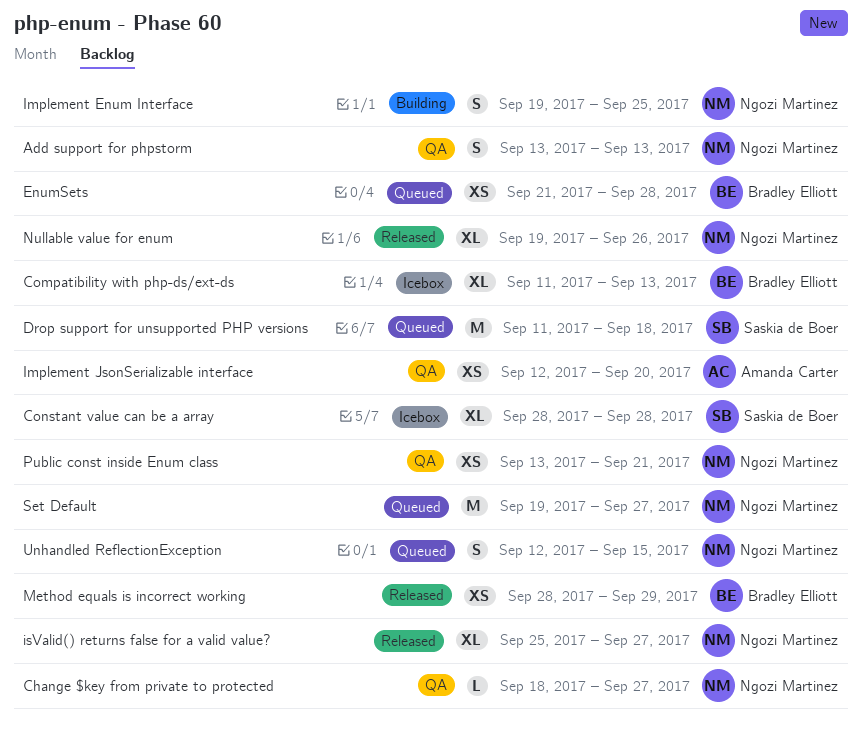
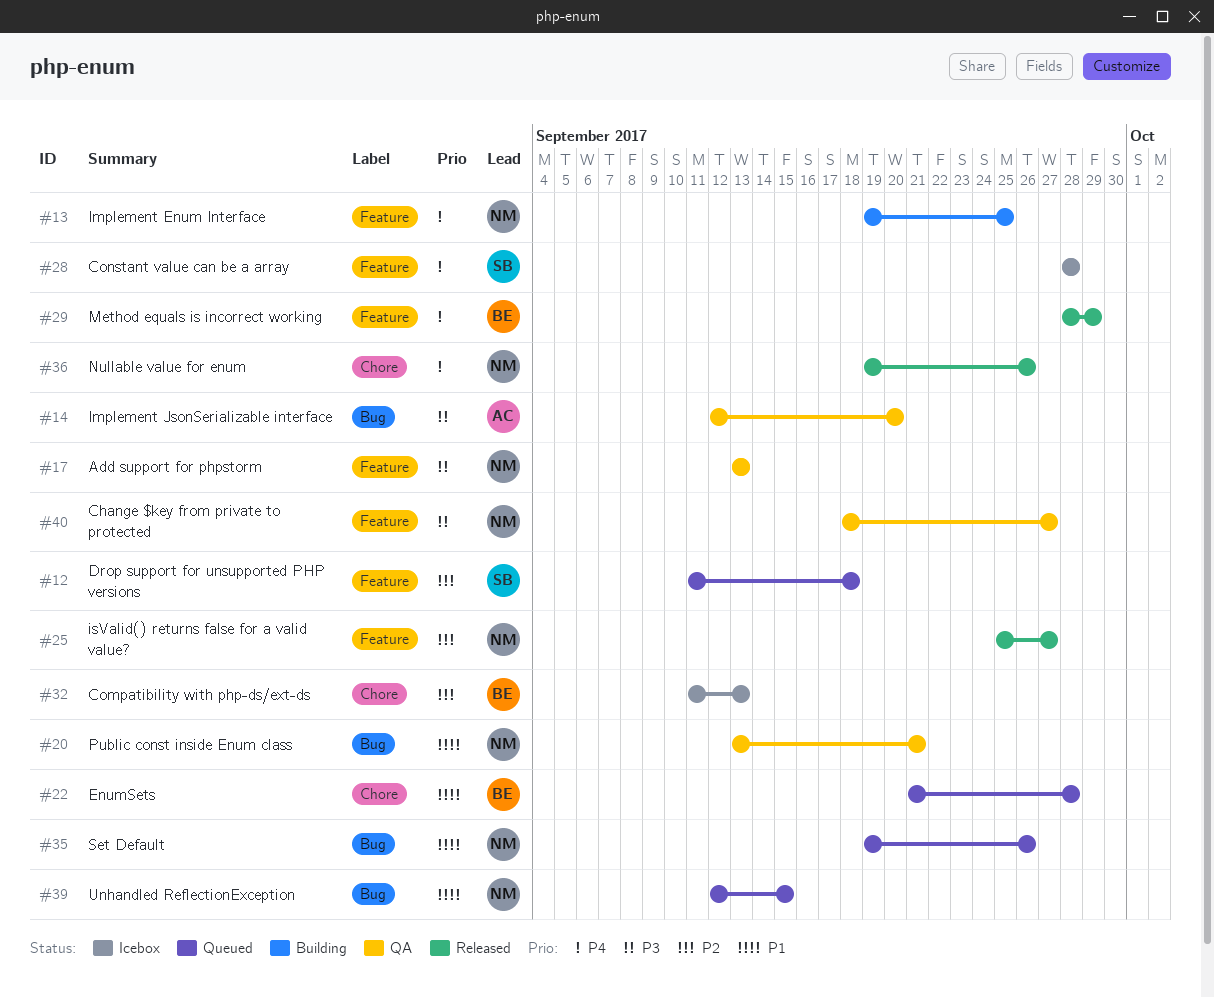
Set Default, due: Sep 27 -> Sep 26

